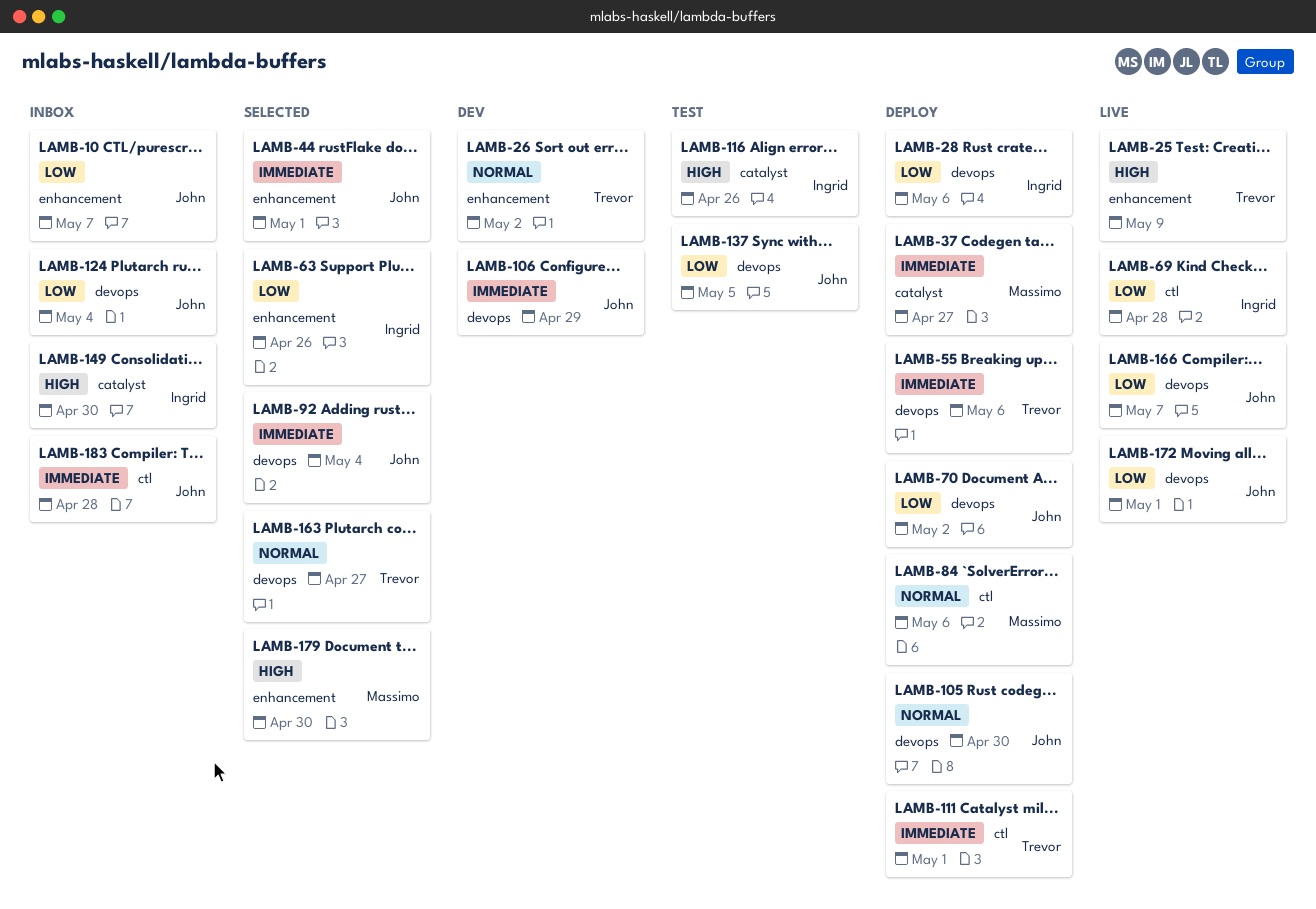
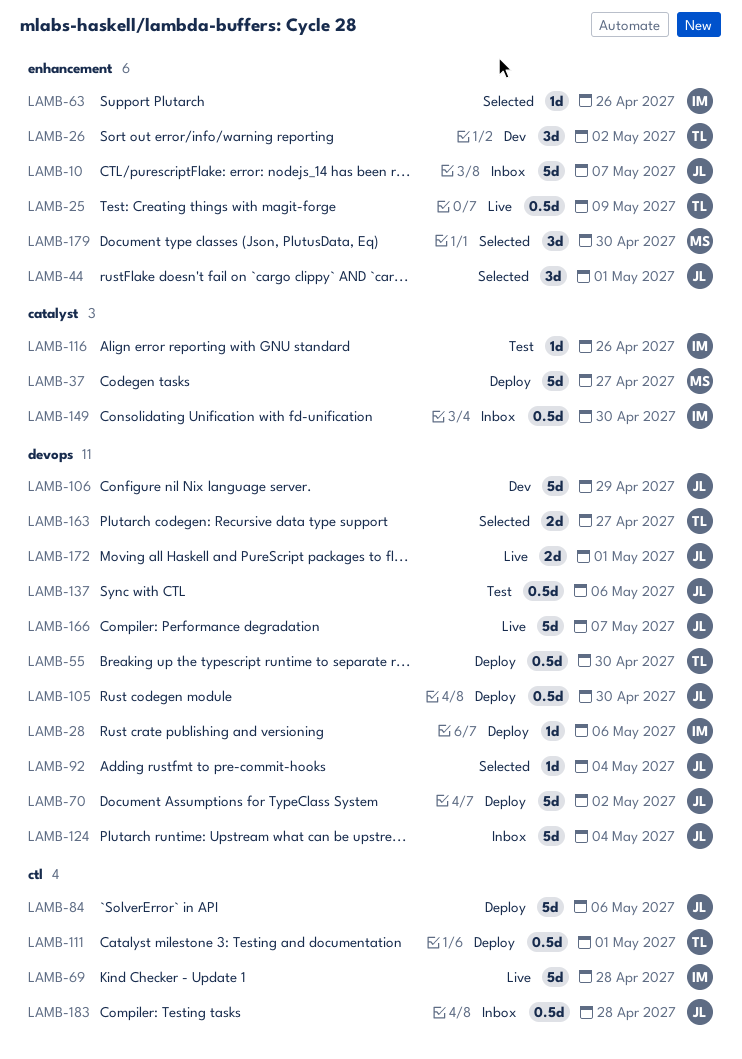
LAMB-55, due: May 6 -> Apr 30
LAMB-84, owner: Massimo -> John
LAMB-137, due: May 5 -> May 6

